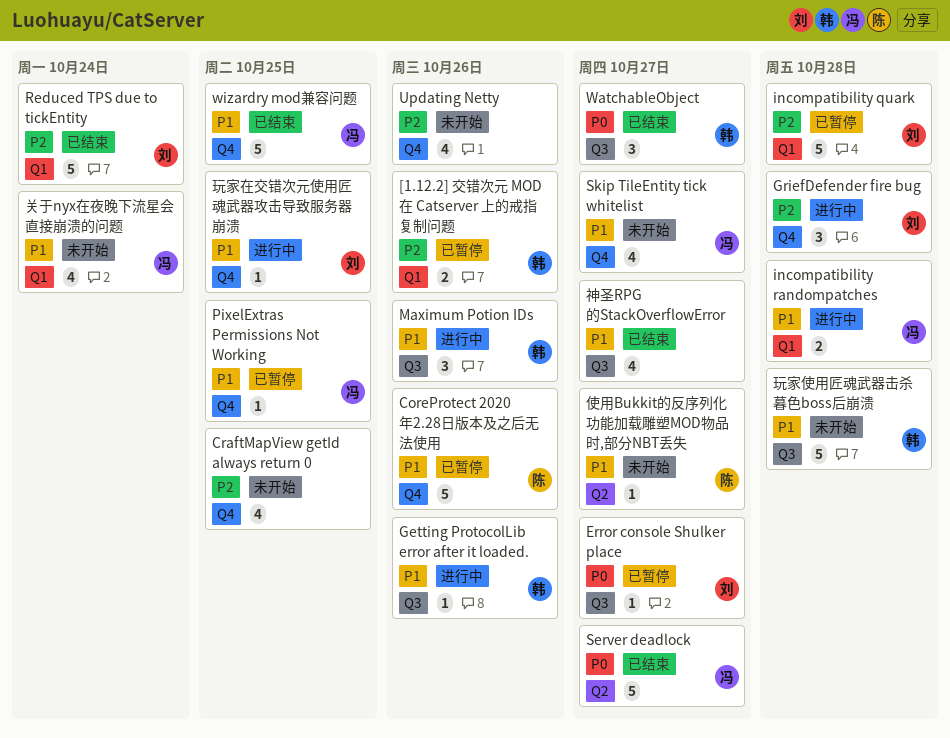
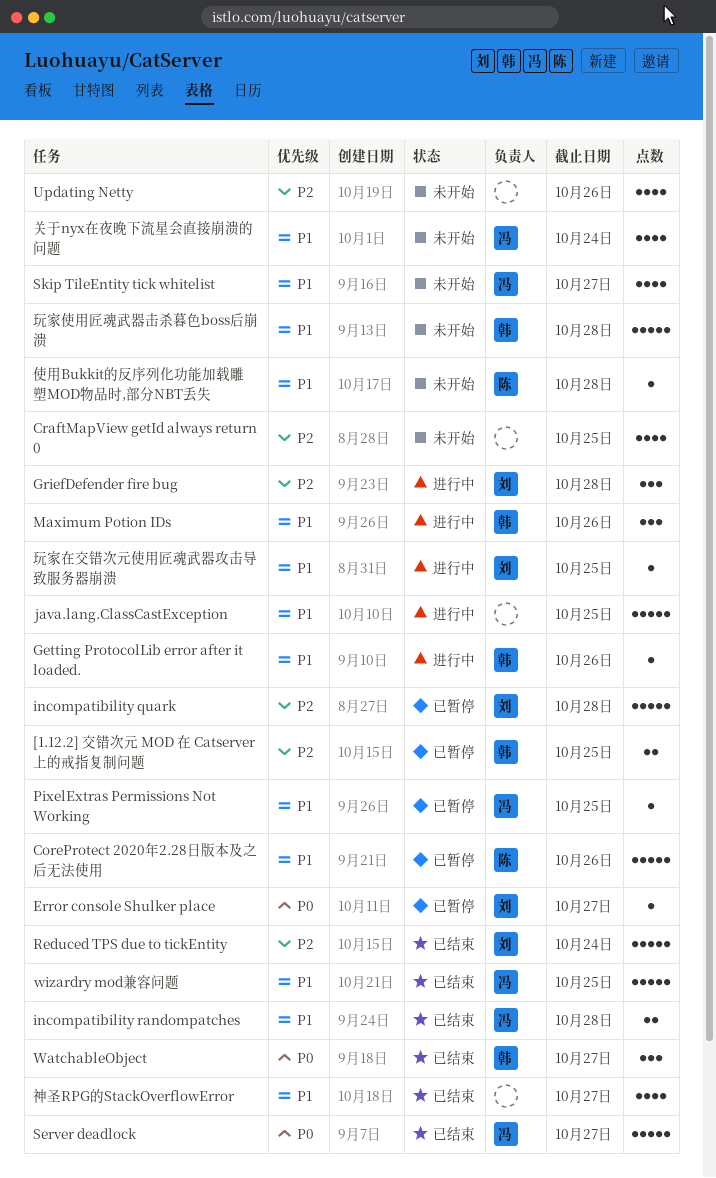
[1.12.2] 交错次元 MOD 在 Catserver 上的戒指复制问题, due: Oct 26 -> Oct 25
incompatibility randompatches, status: 进行中 -> 已结束
java.lang.ClassCastException: none -> present
使用Bukkit的反序列化功能加载雕塑MOD物品时,部分NBT丢失, due: Oct 27 -> Oct 28

